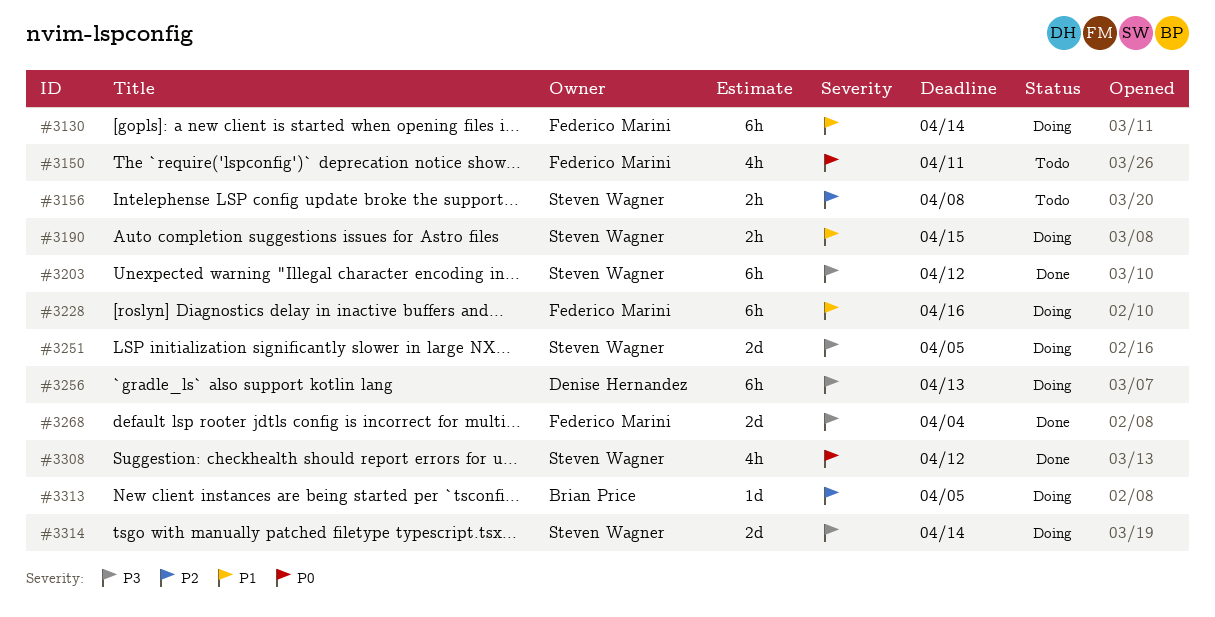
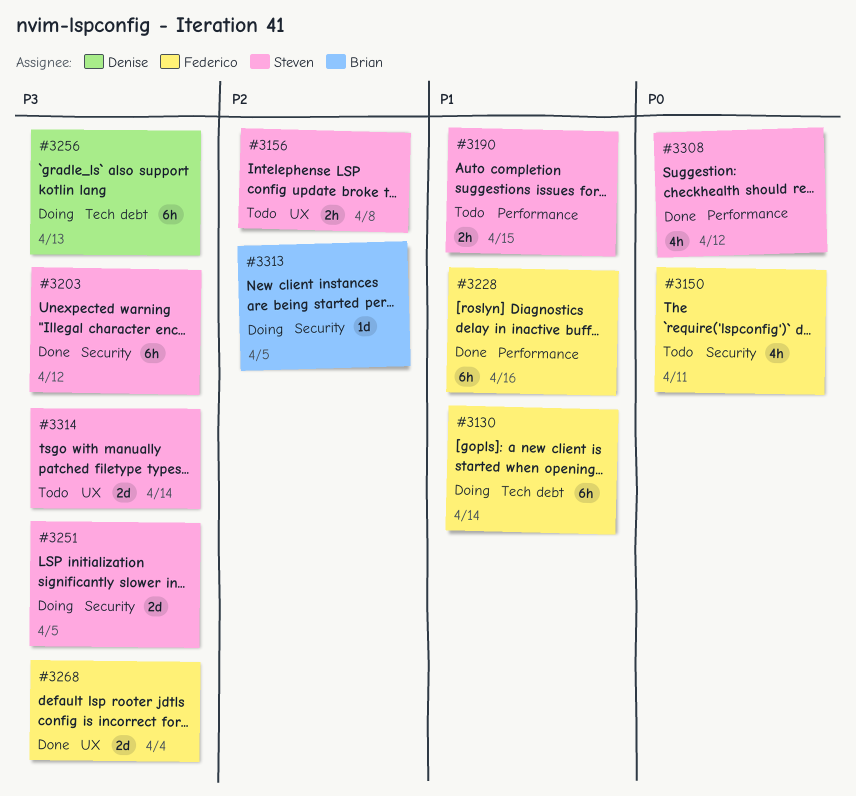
#3190, status: Doing -> Todo
#3228, status: Doing -> Done
#3314, status: Doing -> Todo

